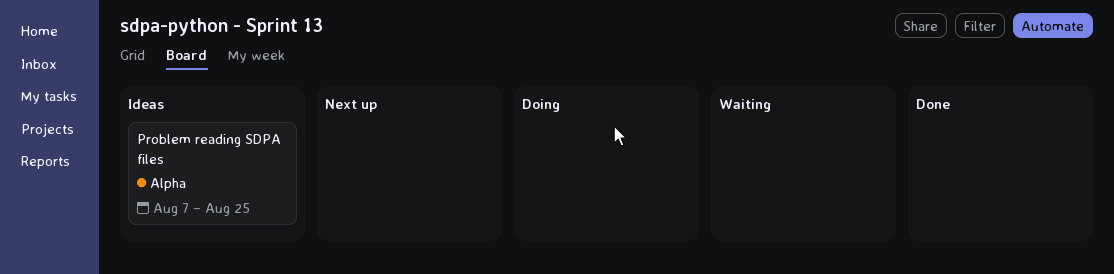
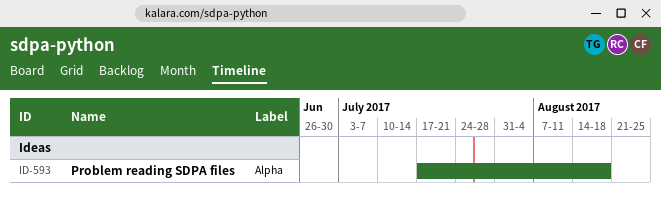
Problem reading SDPA files, start: Aug 7 -> Jul 17
Problem reading SDPA files, due: Aug 25 -> Aug 18

